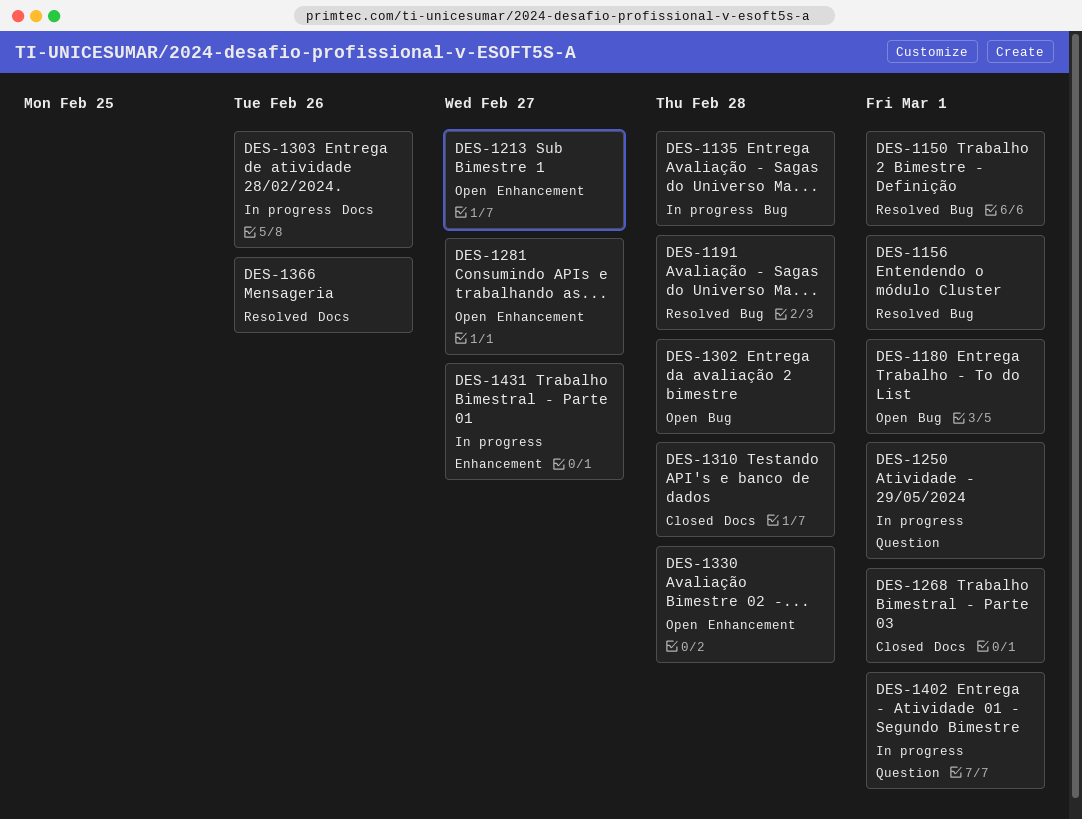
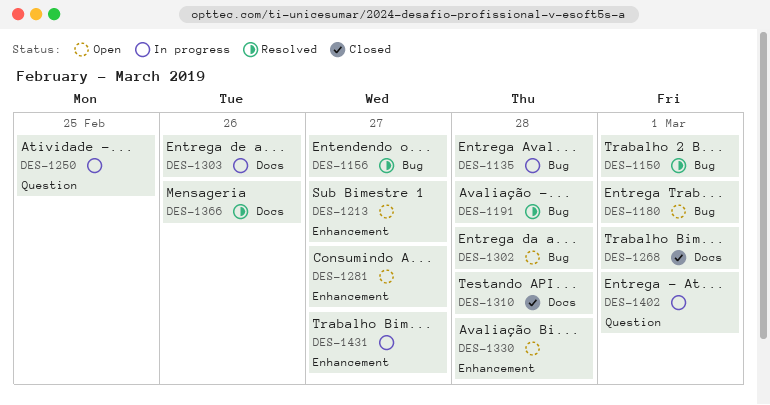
DES-1156, due: Mar 1 -> Feb 27
DES-1250, due: Mar 1 -> Feb 25

